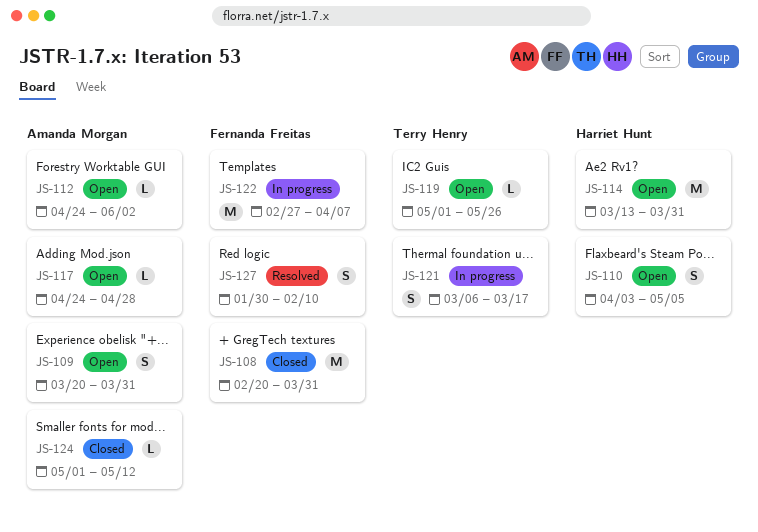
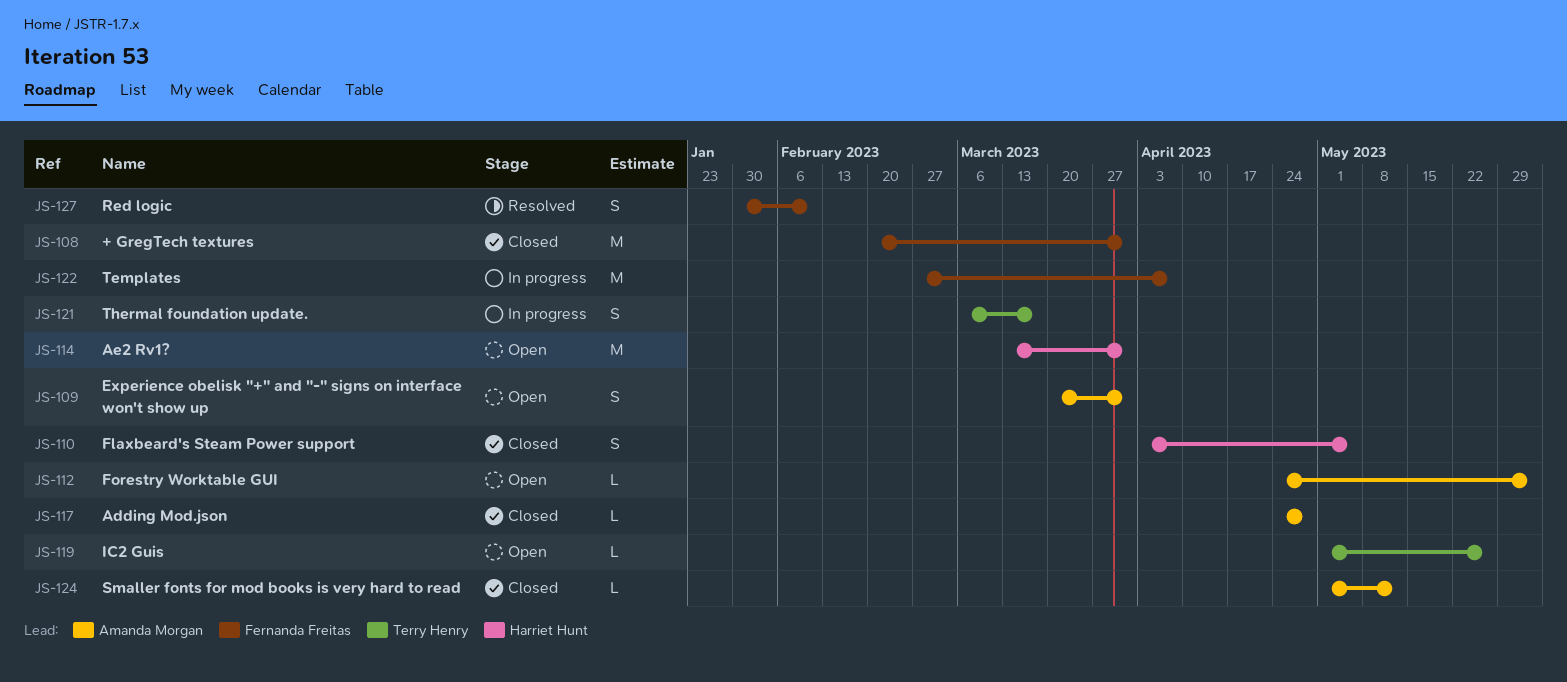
JS-110, status: Open -> Closed
JS-117, status: Open -> Closed

